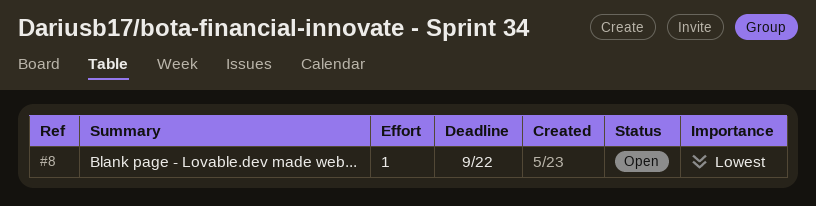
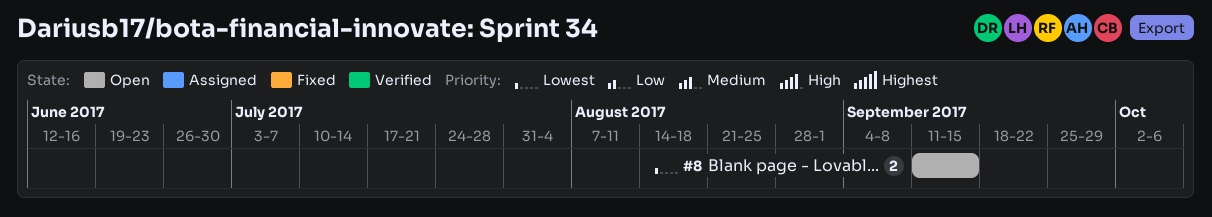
#8, estimate: 1 -> 2
#8, due: Sep 22 -> Sep 15

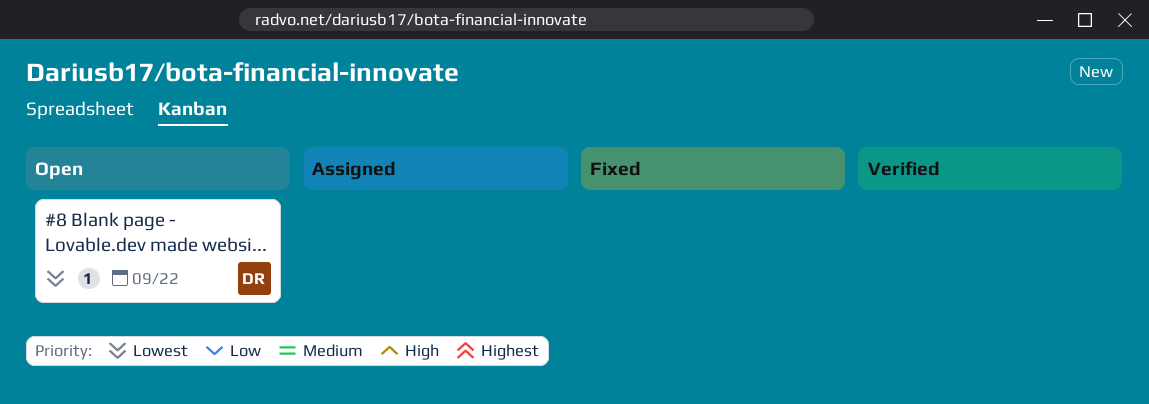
#8, estimate: 2 -> 1
#8, due: Sep 15 -> Sep 22

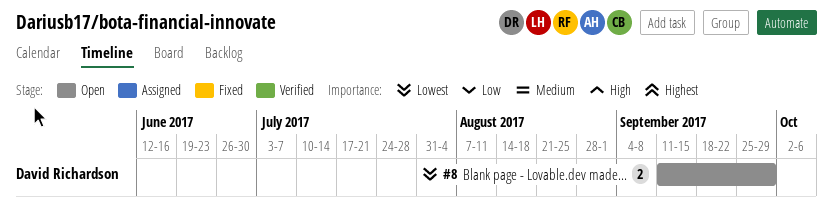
#8, estimate: 1 -> 2
#8, due: Sep 22 -> Sep 29

